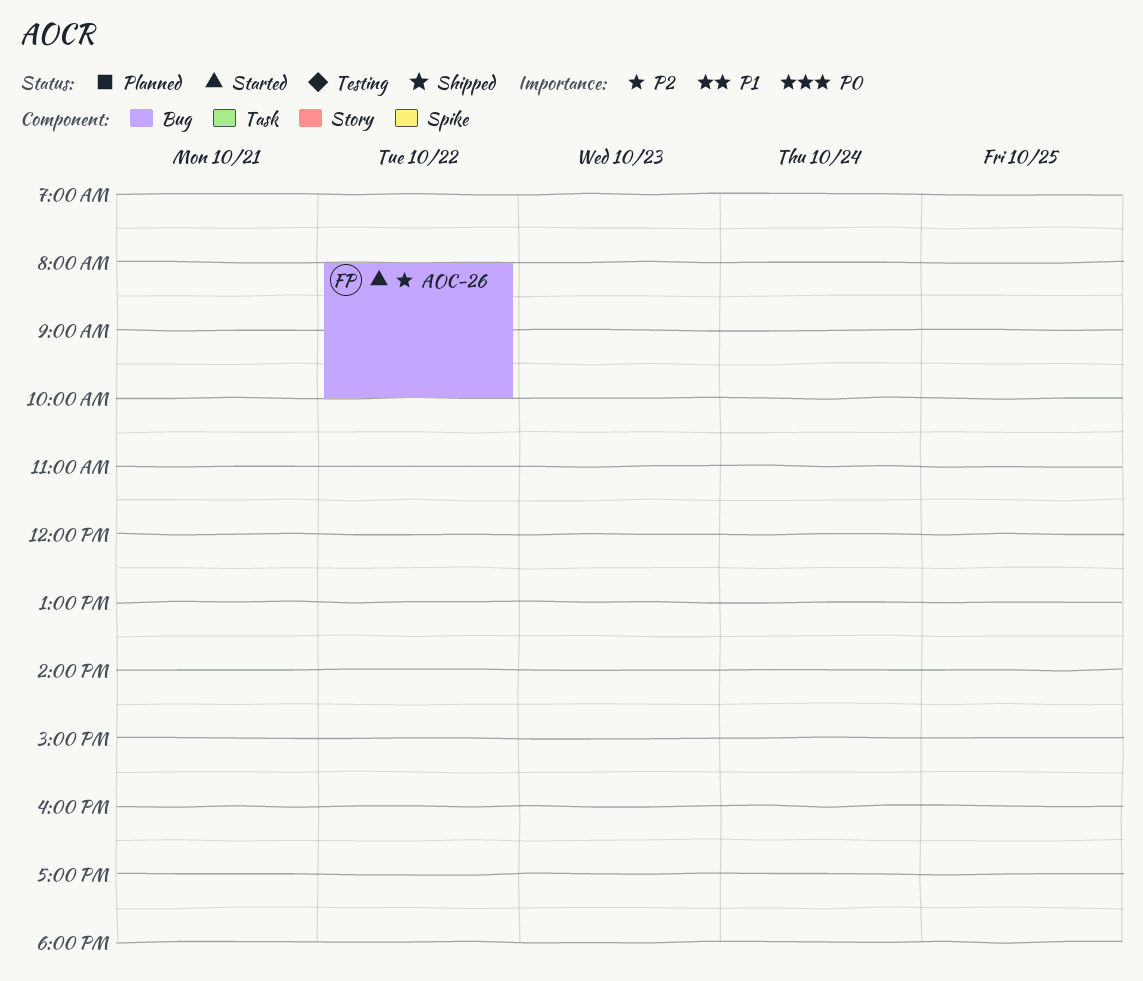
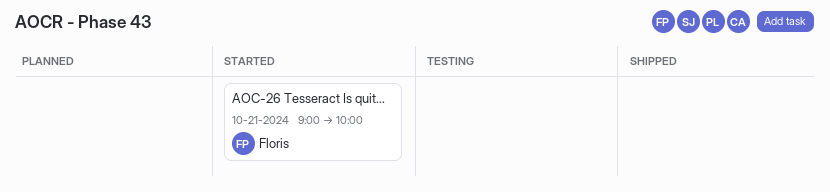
AOC-26, day: Oct 22 -> Oct 21
AOC-26, begins: 08:00 -> 09:00

